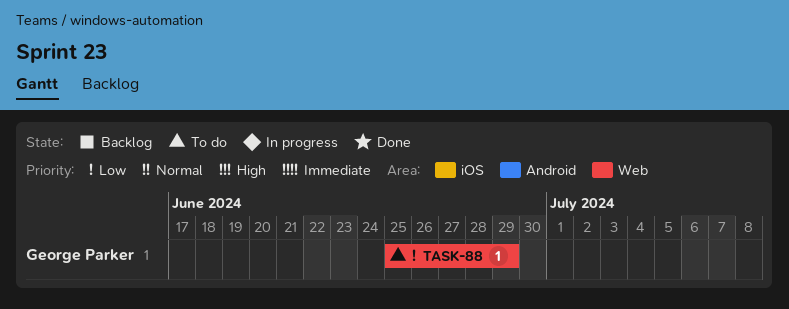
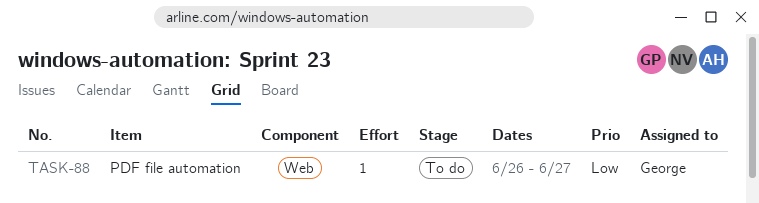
TASK-88, start: Jun 25 -> Jun 26
TASK-88, due: Jun 29 -> Jun 27

